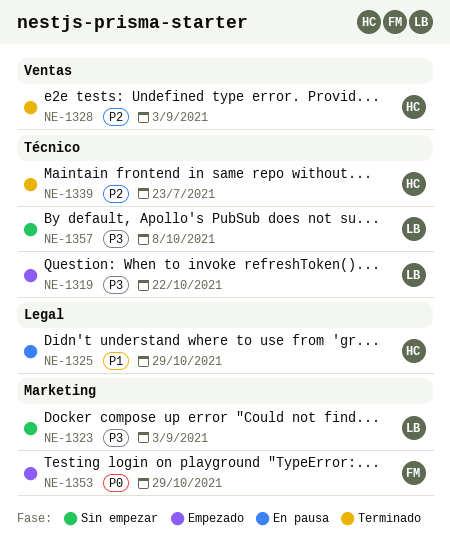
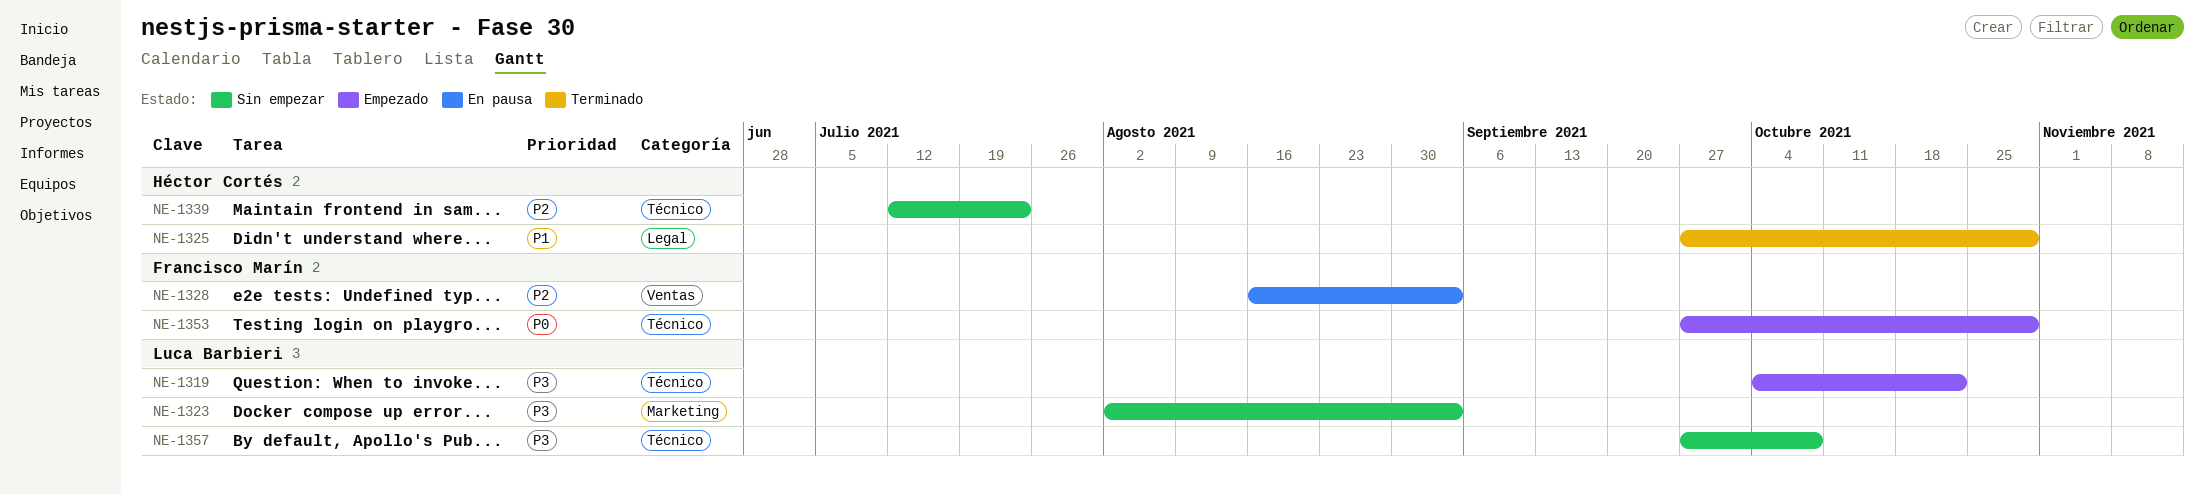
NE-1325, status: En pausa -> Terminado
NE-1328, status: Terminado -> En pausa
NE-1328, owner: Héctor Cortés -> Francisco Marín
NE-1339, status: Terminado -> Sin empezar
NE-1353, label: Marketing -> Técnico

